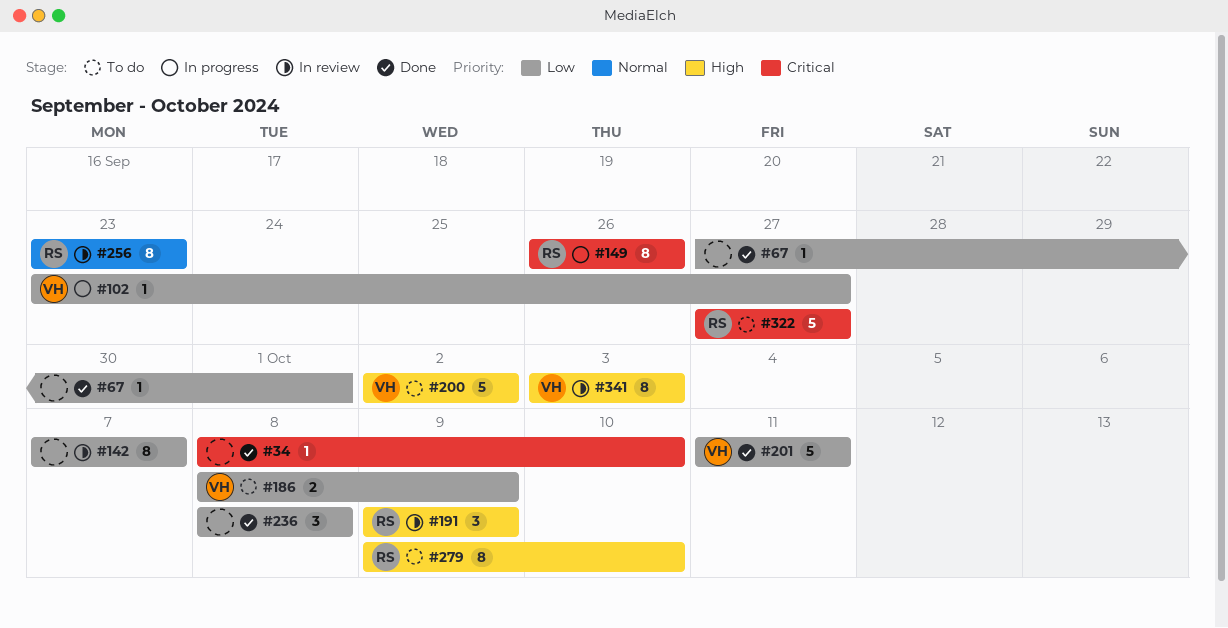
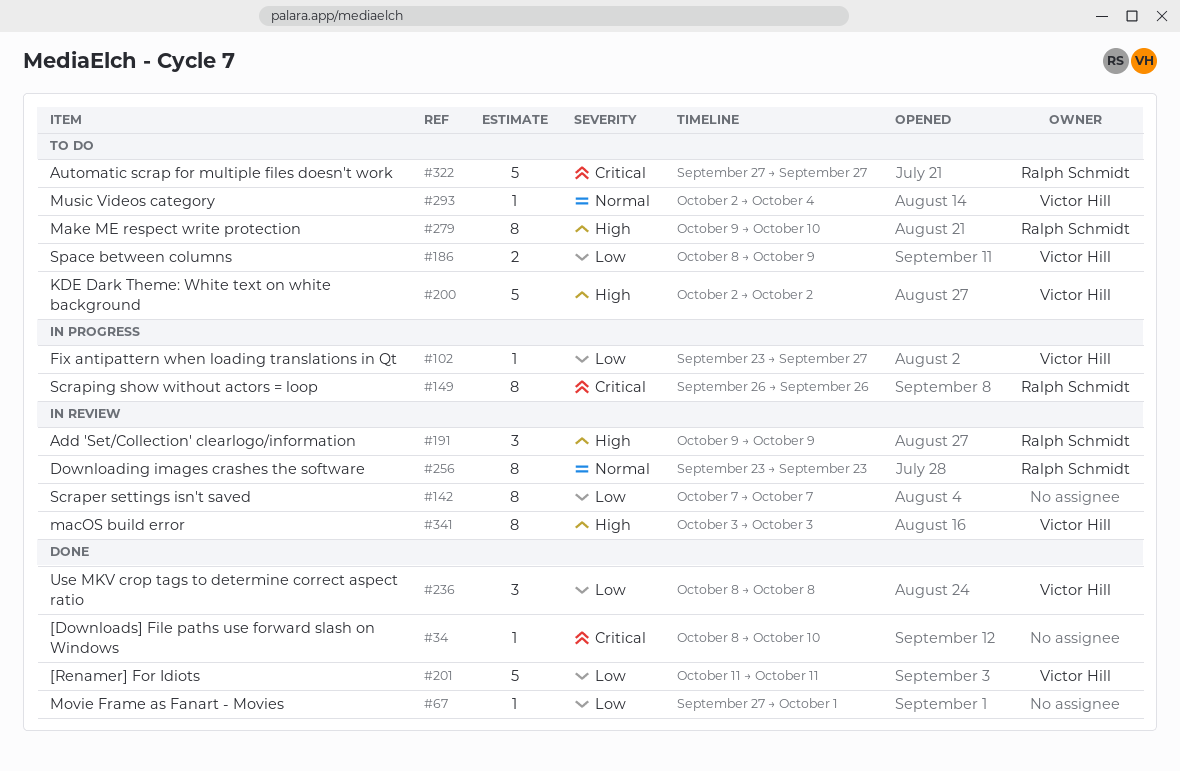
#236, owner: none -> Victor Hill
#293: none -> present

